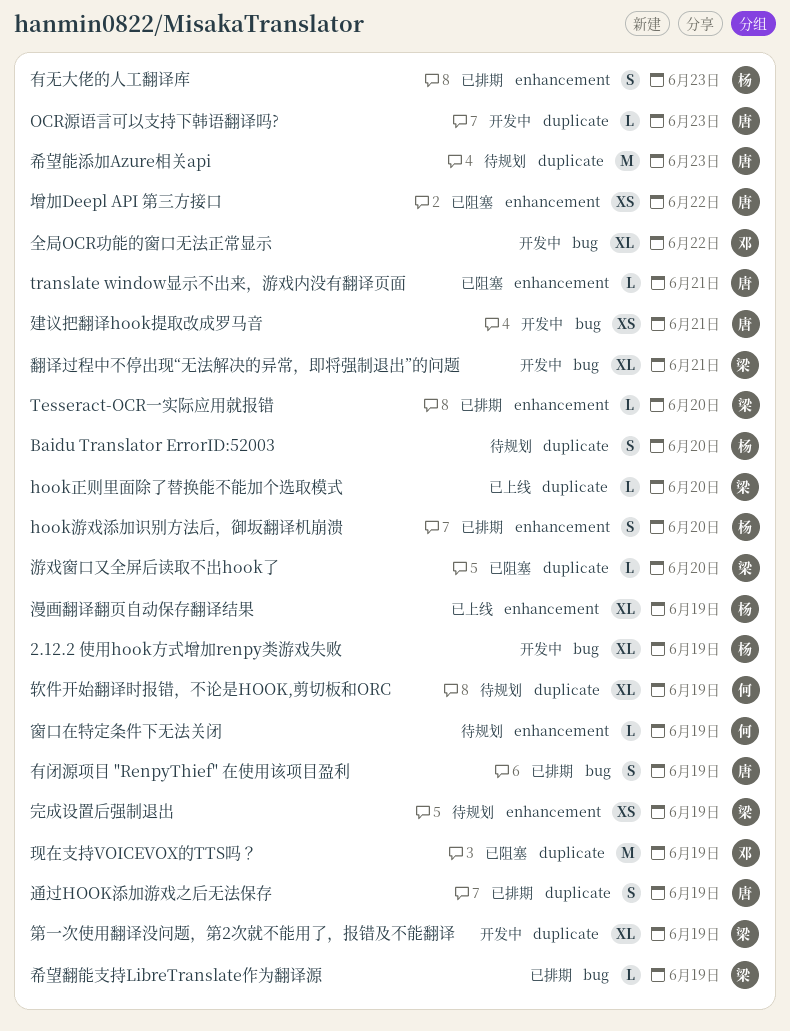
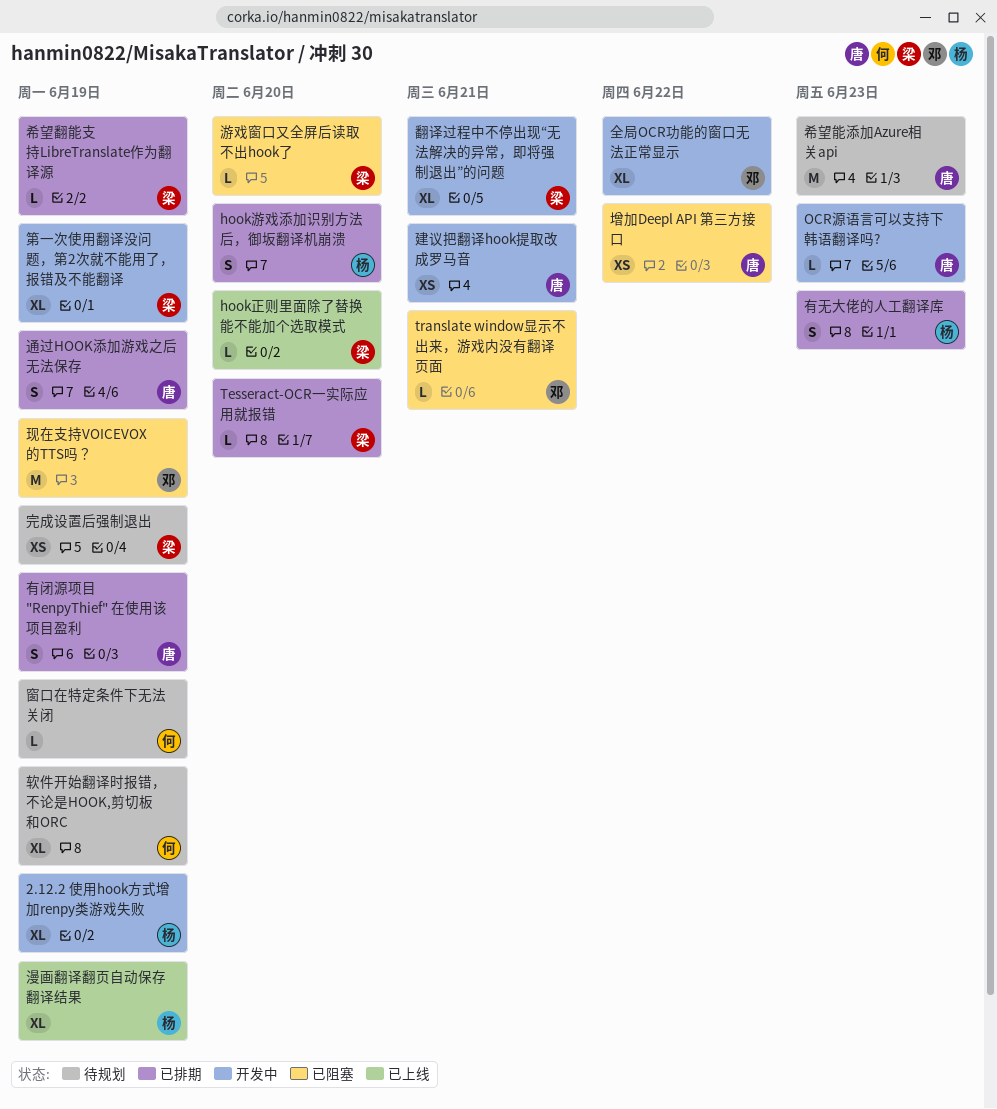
Baidu Translator ErrorID:52003: present -> none
translate window显示不出来，游戏内没有翻译页面, owner: 唐 -> 邓

